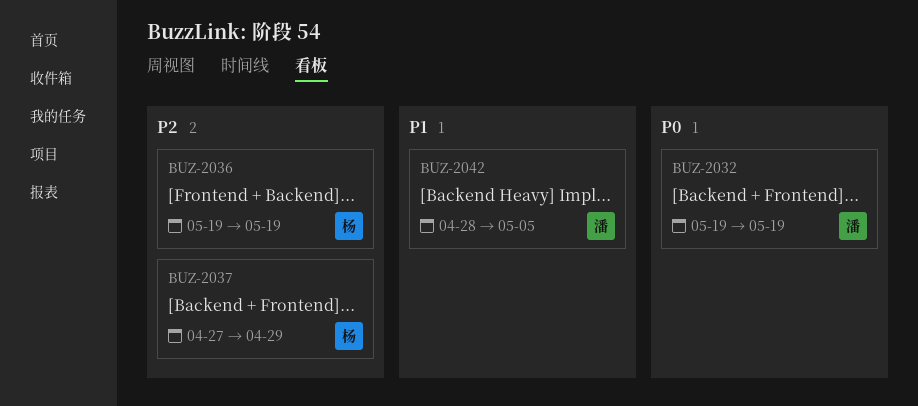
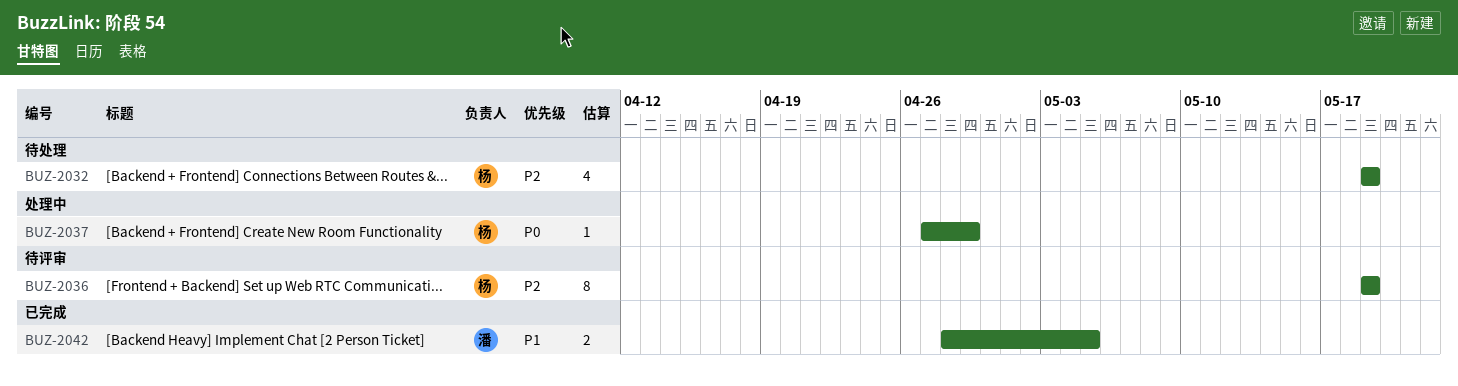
BUZ-2032, owner: 潘 -> 杨
BUZ-2032, priority: P0 -> P2
BUZ-2037, priority: P2 -> P0

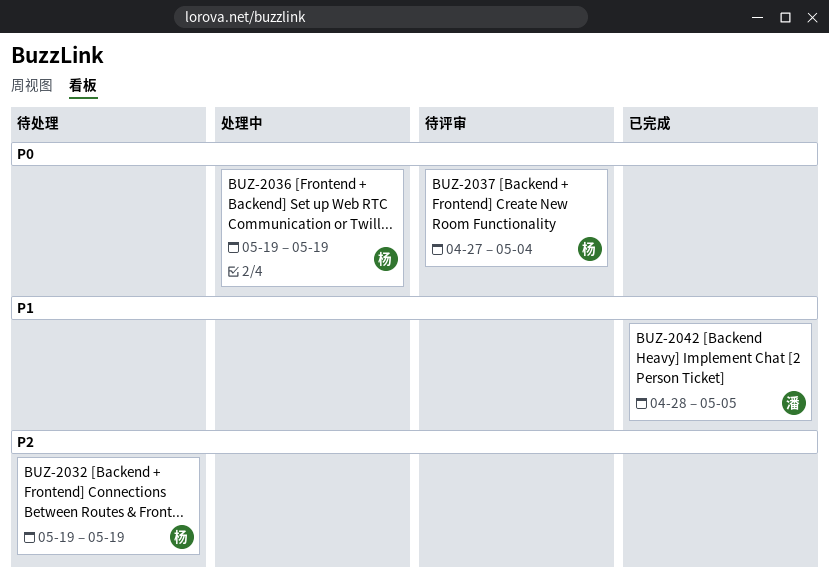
BUZ-2036, status: 待评审 -> 处理中
BUZ-2036, priority: P2 -> P0
BUZ-2037, status: 处理中 -> 待评审
BUZ-2037, due: Apr 29 -> May 4

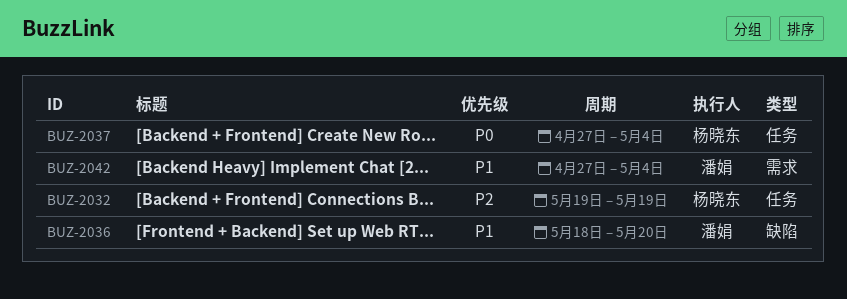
BUZ-2036, owner: 杨晓东 -> 潘娟
BUZ-2036, priority: P0 -> P1
BUZ-2036, start: May 19 -> May 18
BUZ-2036, due: May 19 -> May 20
BUZ-2042, start: Apr 28 -> Apr 27
BUZ-2042, due: May 5 -> May 4

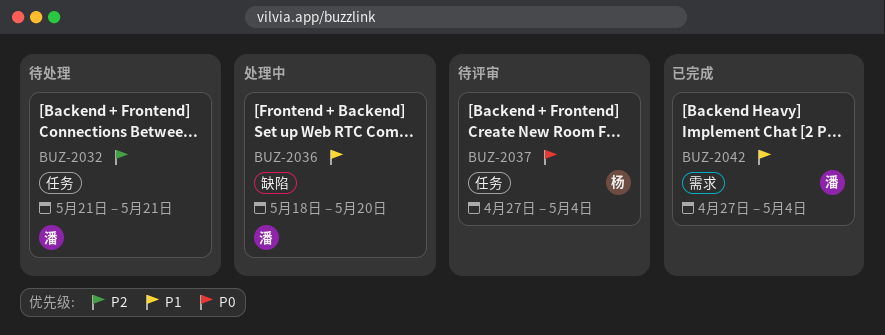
BUZ-2032, owner: 杨晓东 -> 潘娟
BUZ-2032, start: May 19 -> May 21
BUZ-2032, due: May 19 -> May 21

